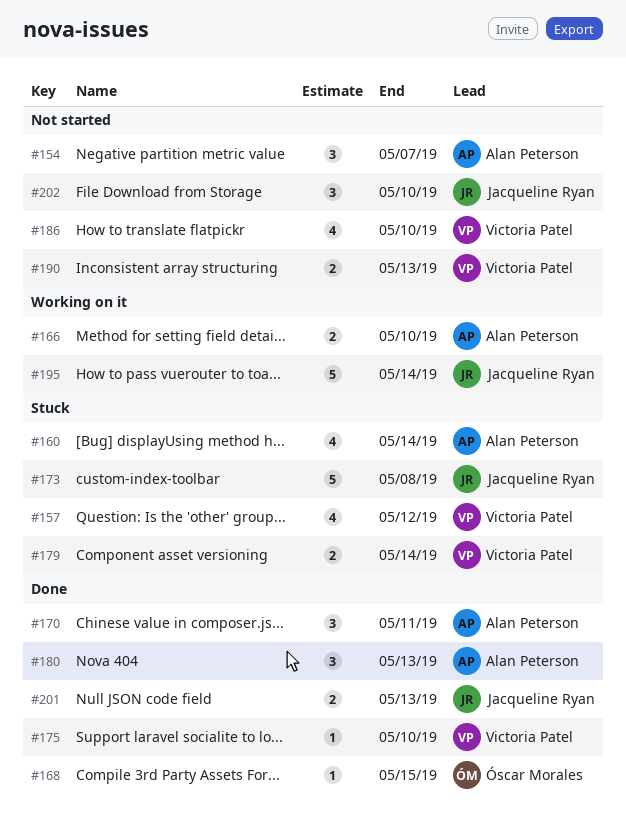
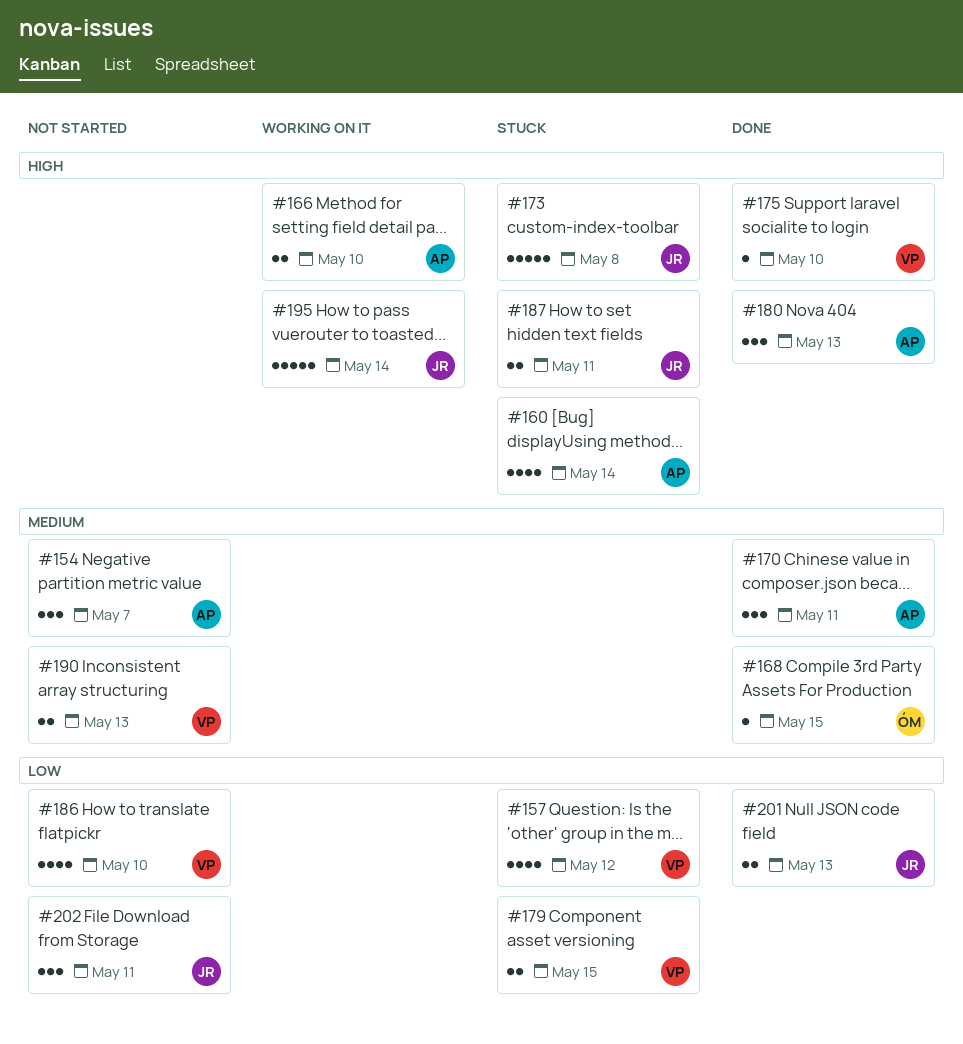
#179, due: May 14 -> May 15
#187: none -> present
#202, due: May 10 -> May 11

